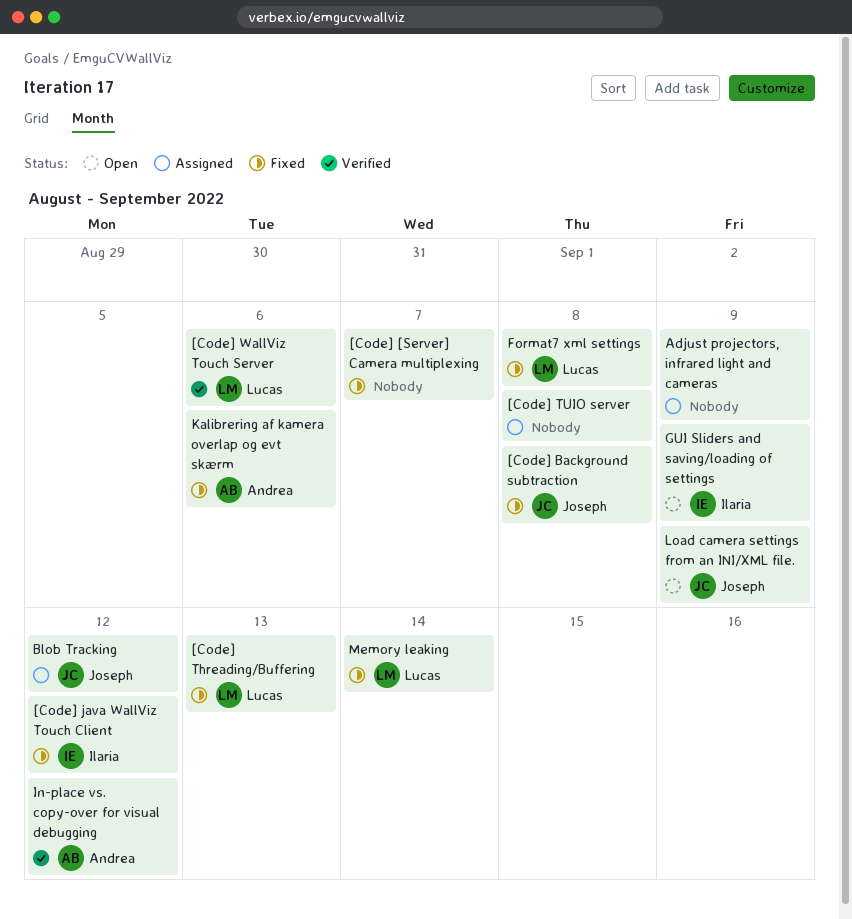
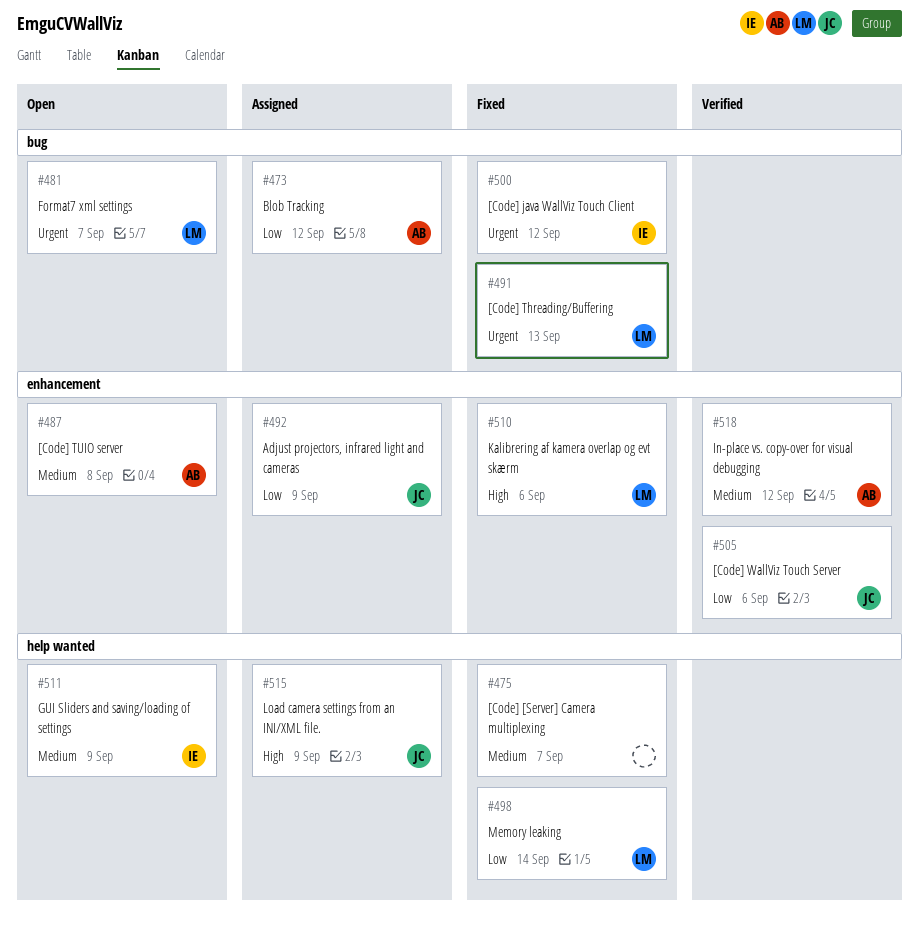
[Code] Background subtraction: present -> none
[Code] TUIO server, status: Assigned -> Open
[Code] TUIO server, owner: none -> Andrea
[Code] WallViz Touch Server, owner: Lucas -> Joseph
Adjust projectors, infrared light and cameras, owner: none -> Joseph
Blob Tracking, owner: Joseph -> Andrea
Format7 xml settings, status: Fixed -> Open
Format7 xml settings, due: Sep 8 -> Sep 7
Kalibrering af kamera overlap og evt skærm, owner: Andrea -> Lucas
Load camera settings from an INI/XML file., status: Open -> Assigned

